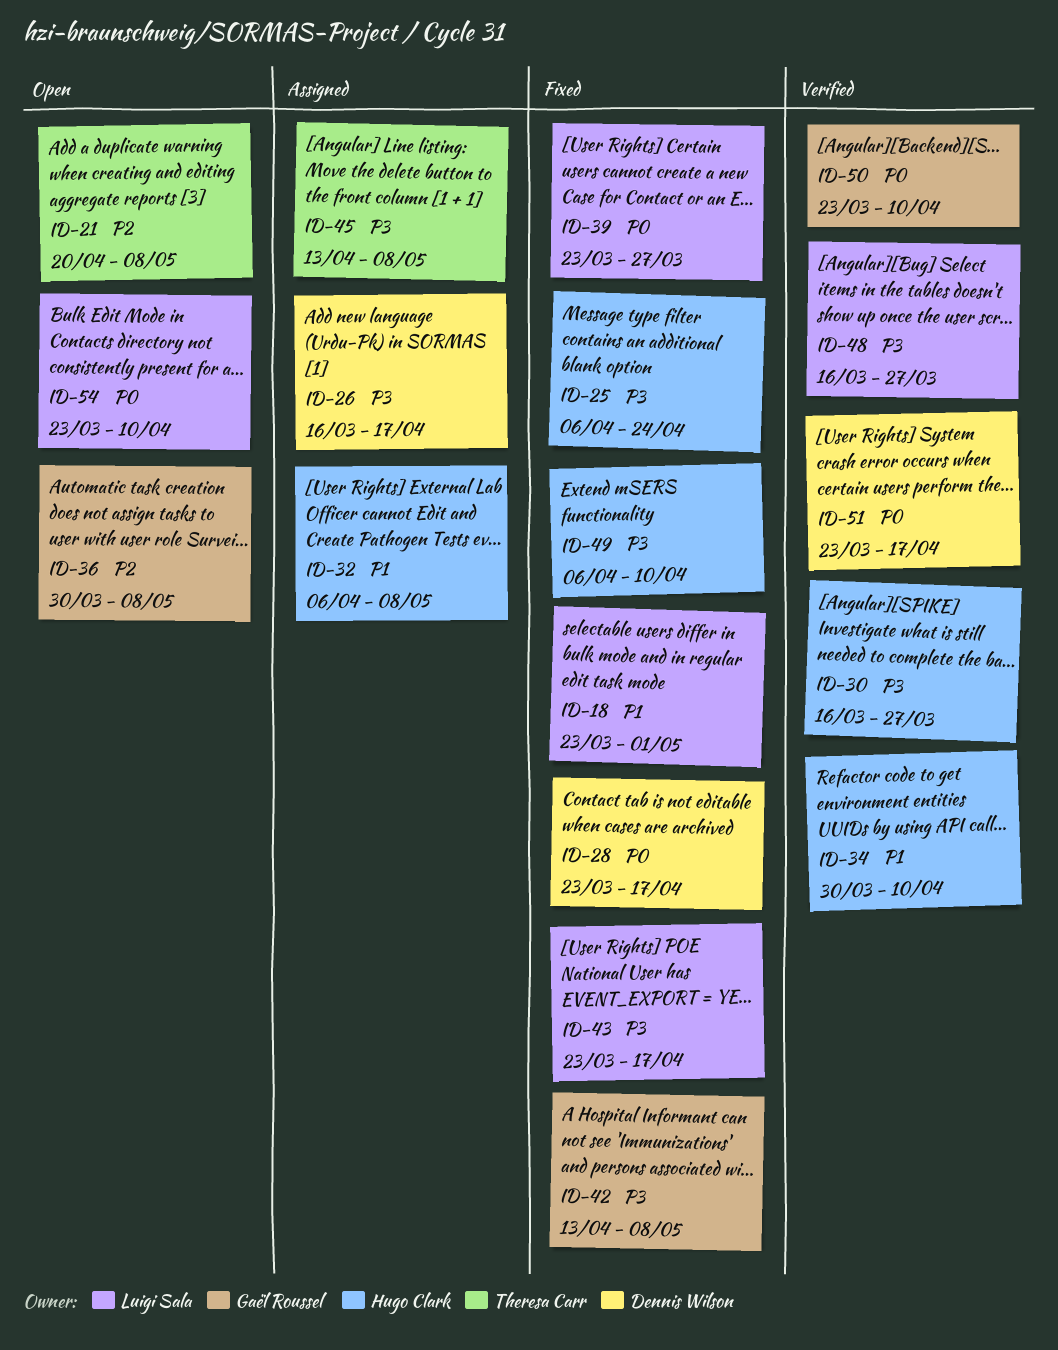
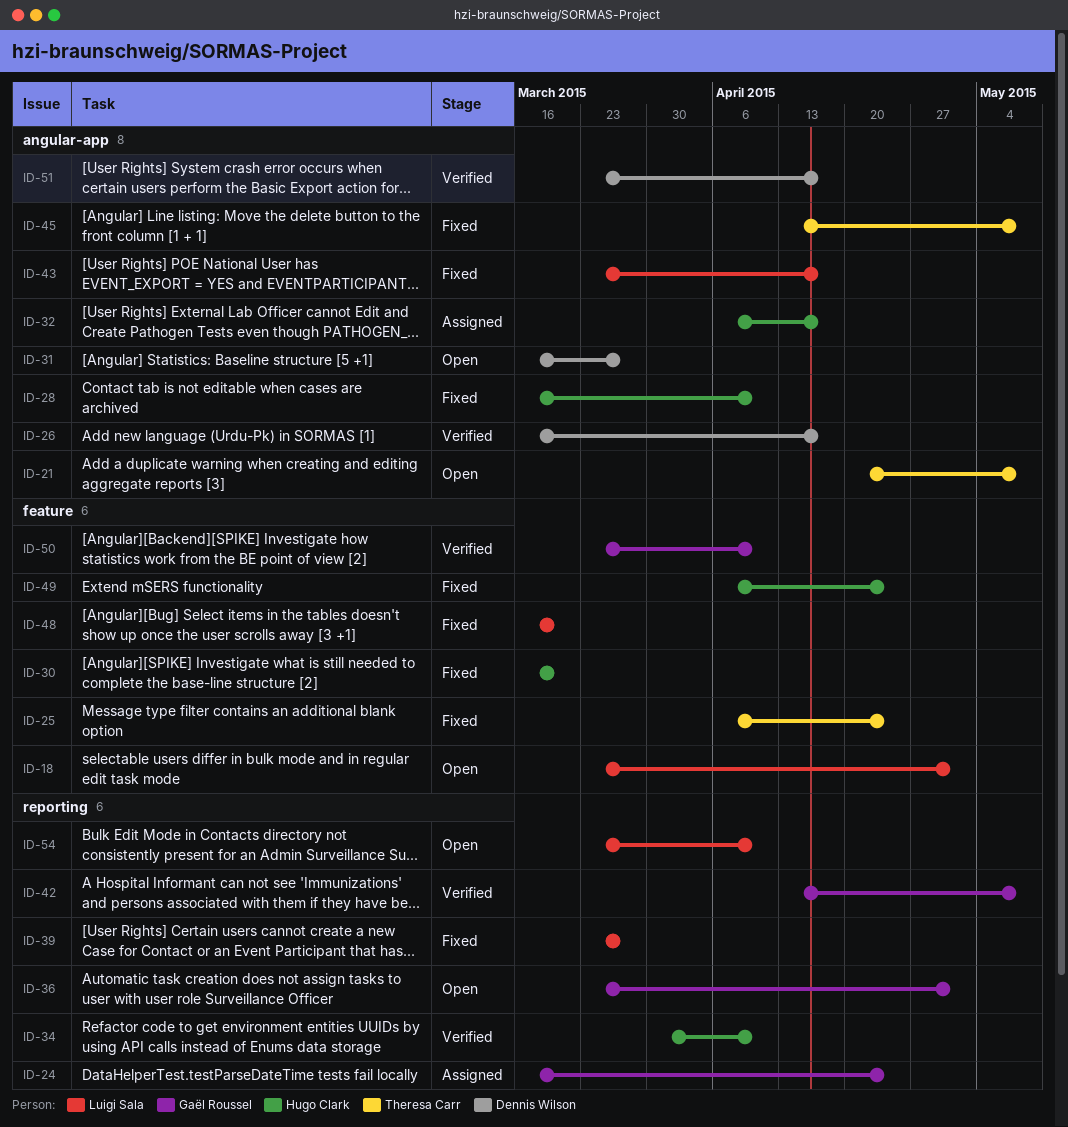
ID-18, status: Fixed -> Open
ID-24: none -> present
ID-25, owner: Hugo Clark -> Theresa Carr
ID-26, status: Assigned -> Verified
ID-28, owner: Dennis Wilson -> Hugo Clark
ID-28, start: Mar 23 -> Mar 16
ID-28, due: Apr 17 -> Apr 10
ID-30, status: Verified -> Fixed
ID-30, due: Mar 27 -> Mar 20
ID-31: none -> present
ID-32, due: May 8 -> Apr 17
ID-36, start: Mar 30 -> Mar 23
ID-36, due: May 8 -> May 1
ID-42, status: Fixed -> Verified
ID-45, status: Assigned -> Fixed
ID-48, status: Verified -> Fixed
ID-48, due: Mar 27 -> Mar 20
ID-49, due: Apr 10 -> Apr 24

